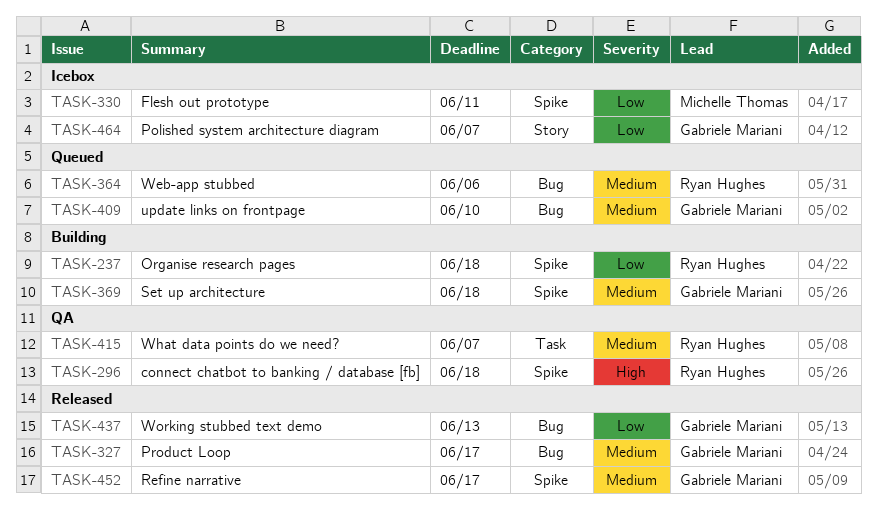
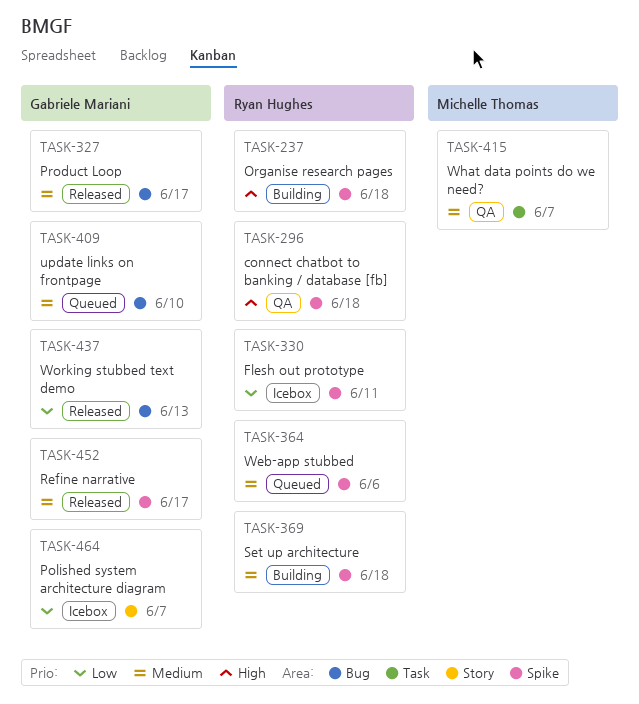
TASK-237, priority: Low -> High
TASK-330, owner: Michelle Thomas -> Ryan Hughes
TASK-364, label: Bug -> Spike
TASK-369, owner: Gabriele Mariani -> Ryan Hughes
TASK-415, owner: Ryan Hughes -> Michelle Thomas

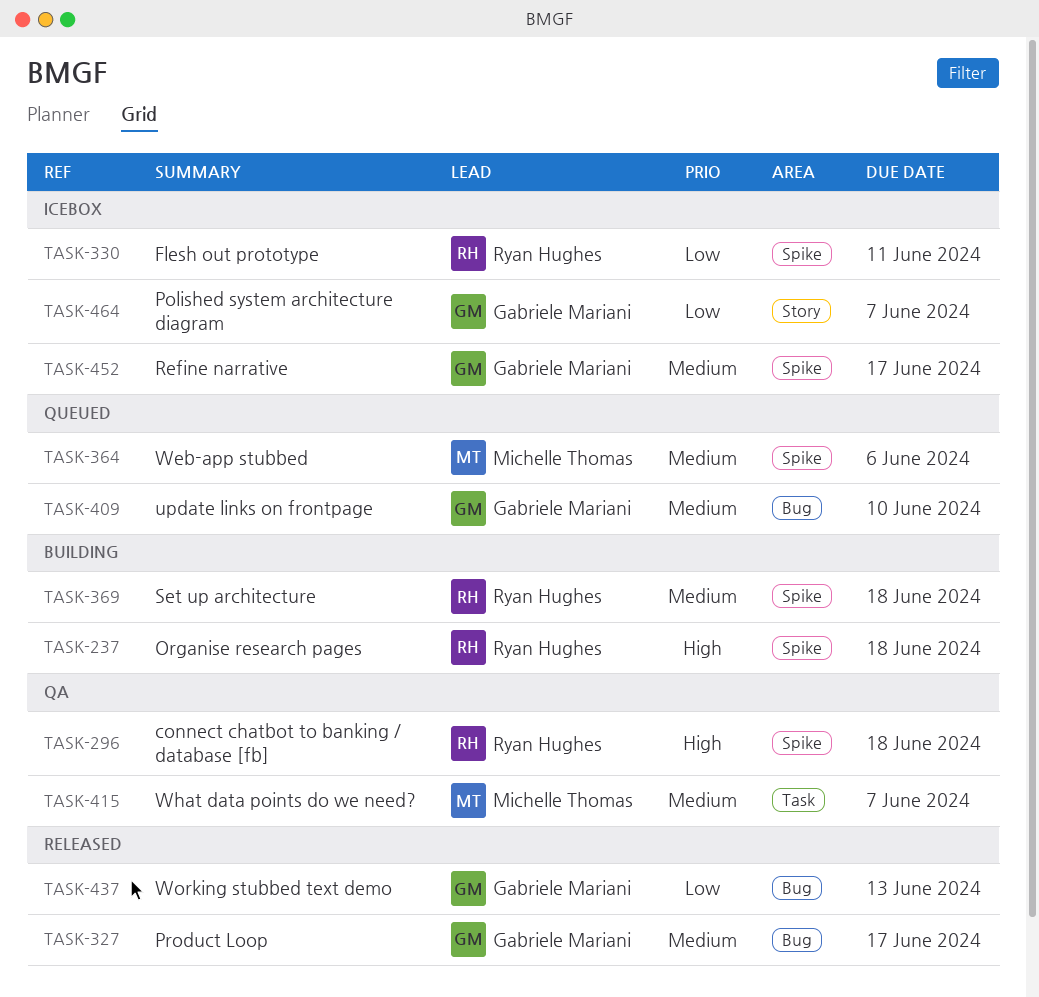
TASK-364, owner: Ryan Hughes -> Michelle Thomas
TASK-452, status: Released -> Icebox

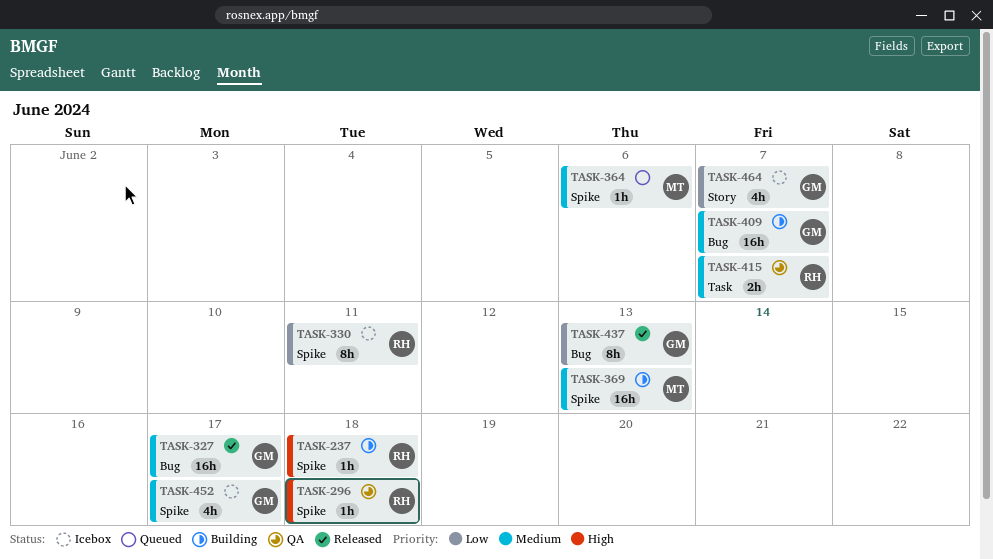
TASK-369, owner: Ryan Hughes -> Michelle Thomas
TASK-369, due: Jun 18 -> Jun 13
TASK-409, status: Queued -> Building
TASK-409, due: Jun 10 -> Jun 7
TASK-415, owner: Michelle Thomas -> Ryan Hughes

